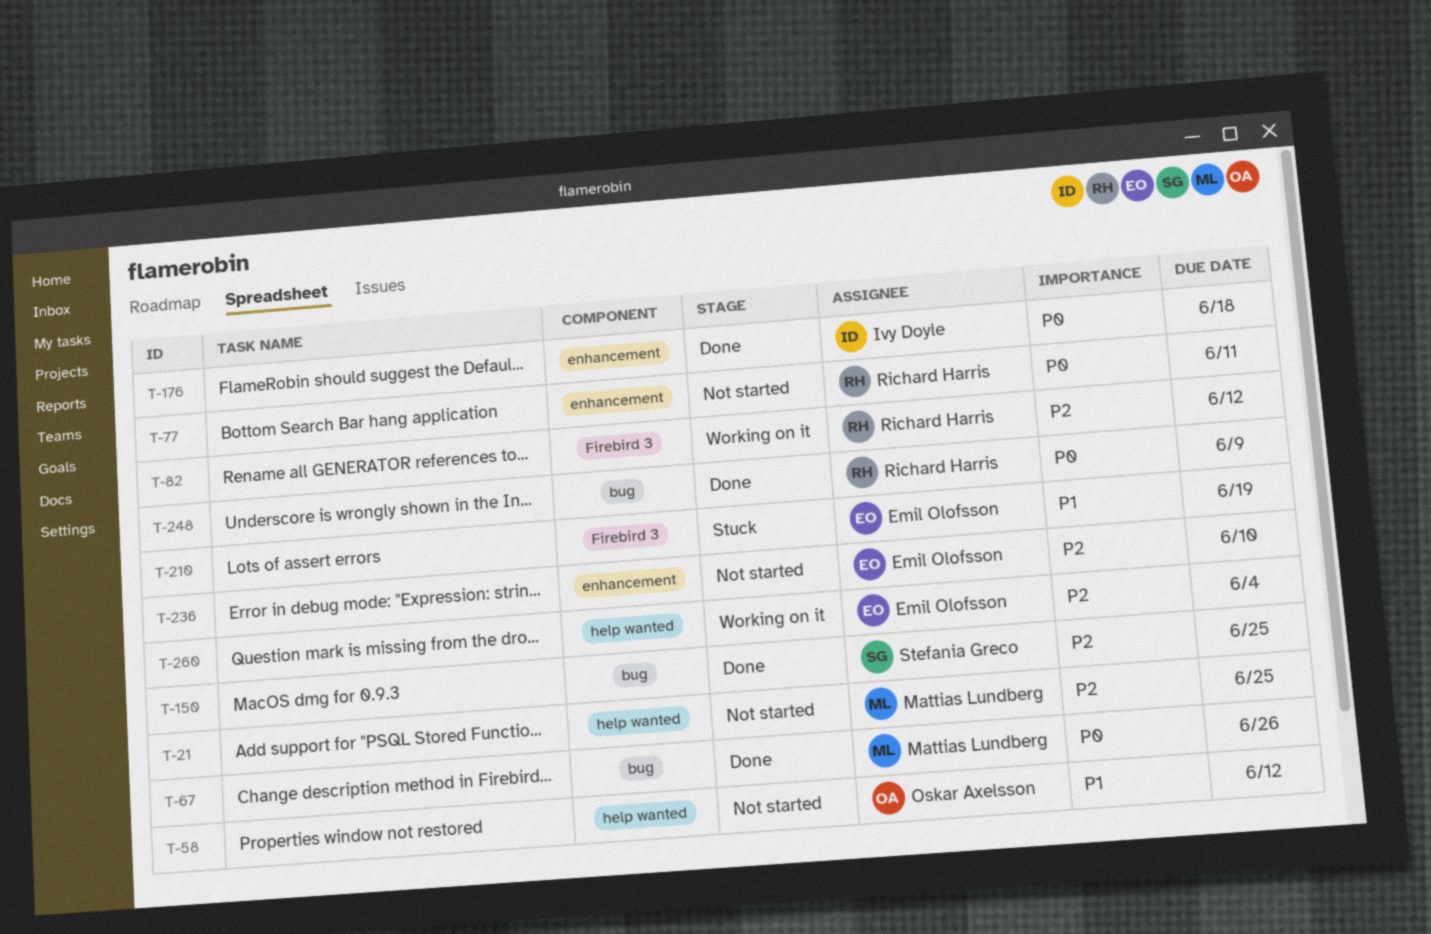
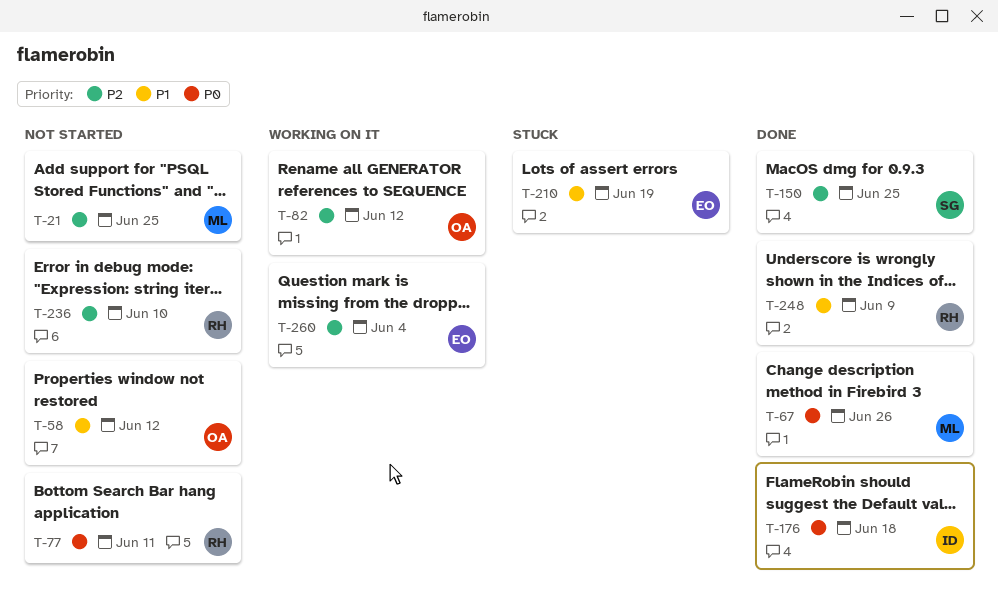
T-82, owner: Richard Harris -> Oskar Axelsson
T-236, owner: Emil Olofsson -> Richard Harris
T-248, priority: P0 -> P1

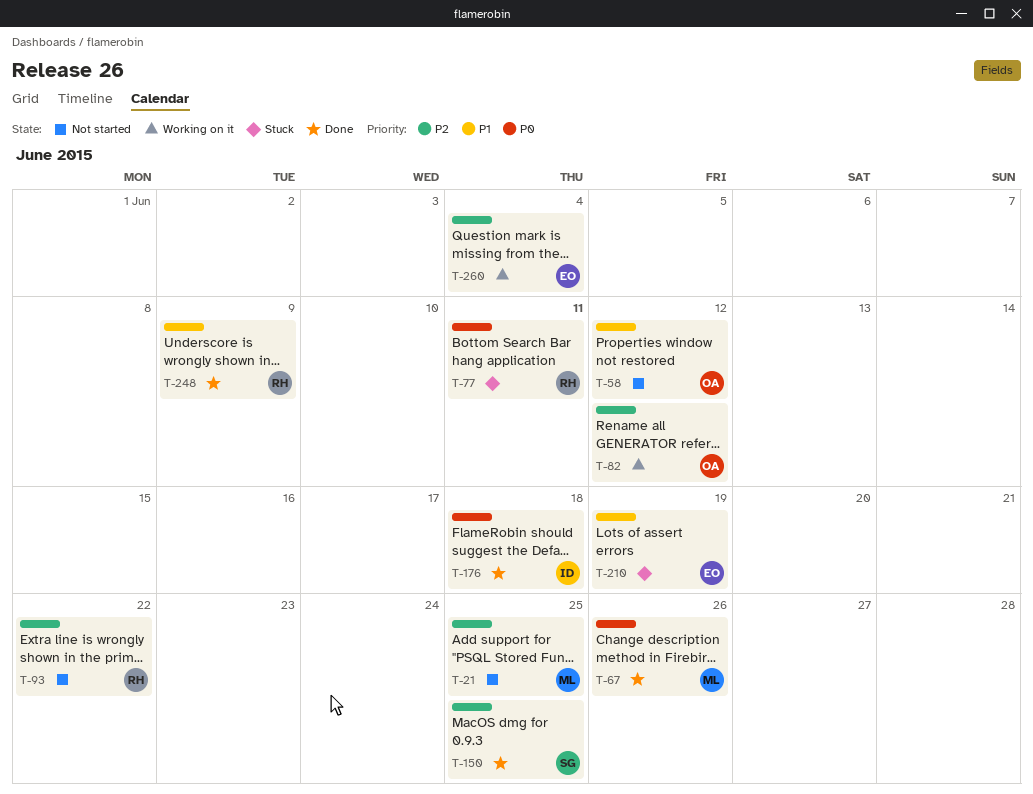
T-77, status: Not started -> Stuck
T-93: none -> present
T-236: present -> none

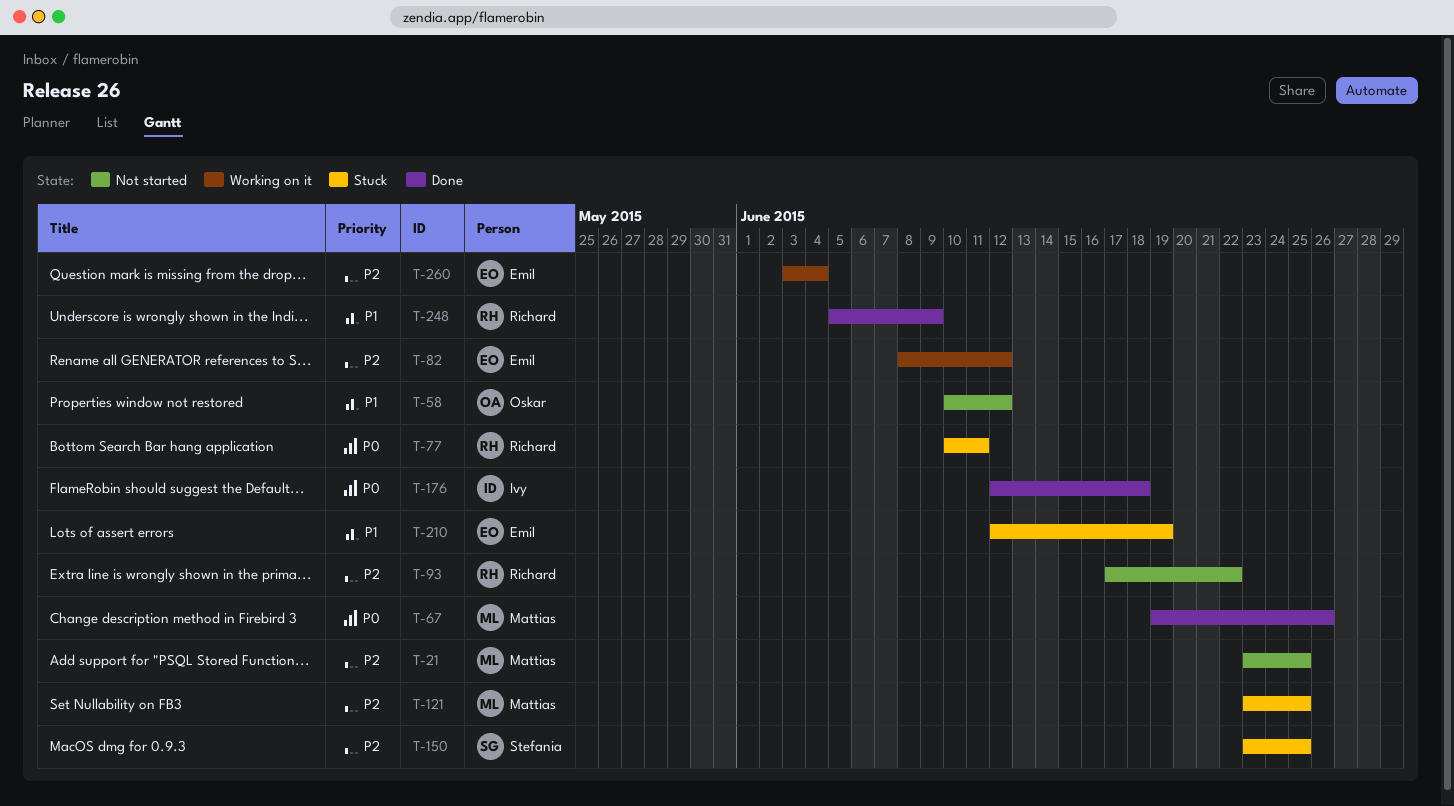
T-82, owner: Oskar -> Emil
T-121: none -> present
T-150, status: Done -> Stuck

